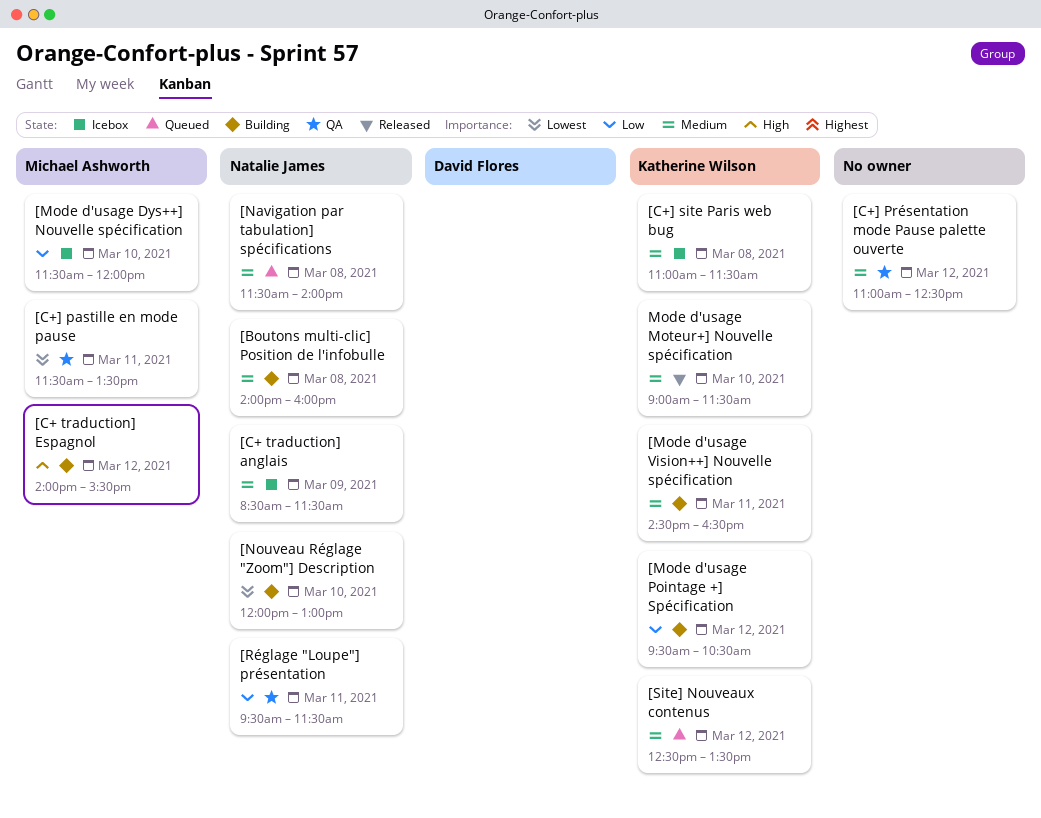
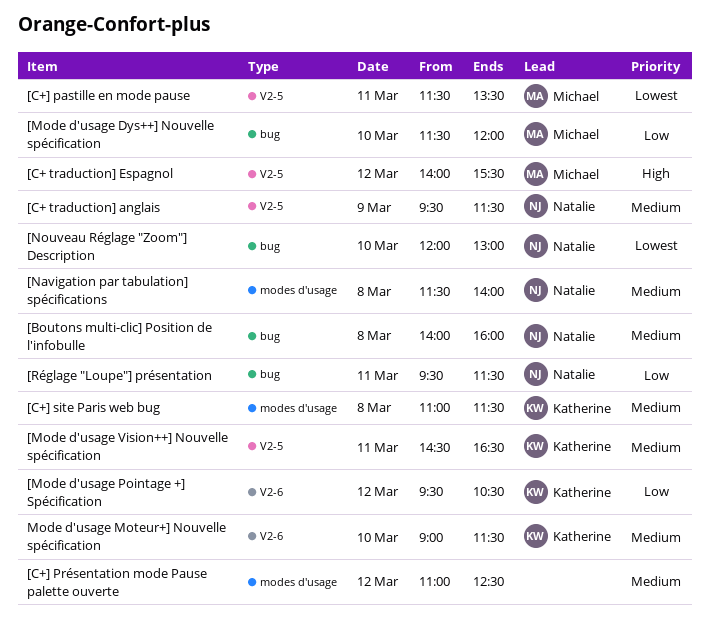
[C+ traduction] anglais, begins: 08:30 -> 09:30
[Site] Nouveaux contenus: present -> none

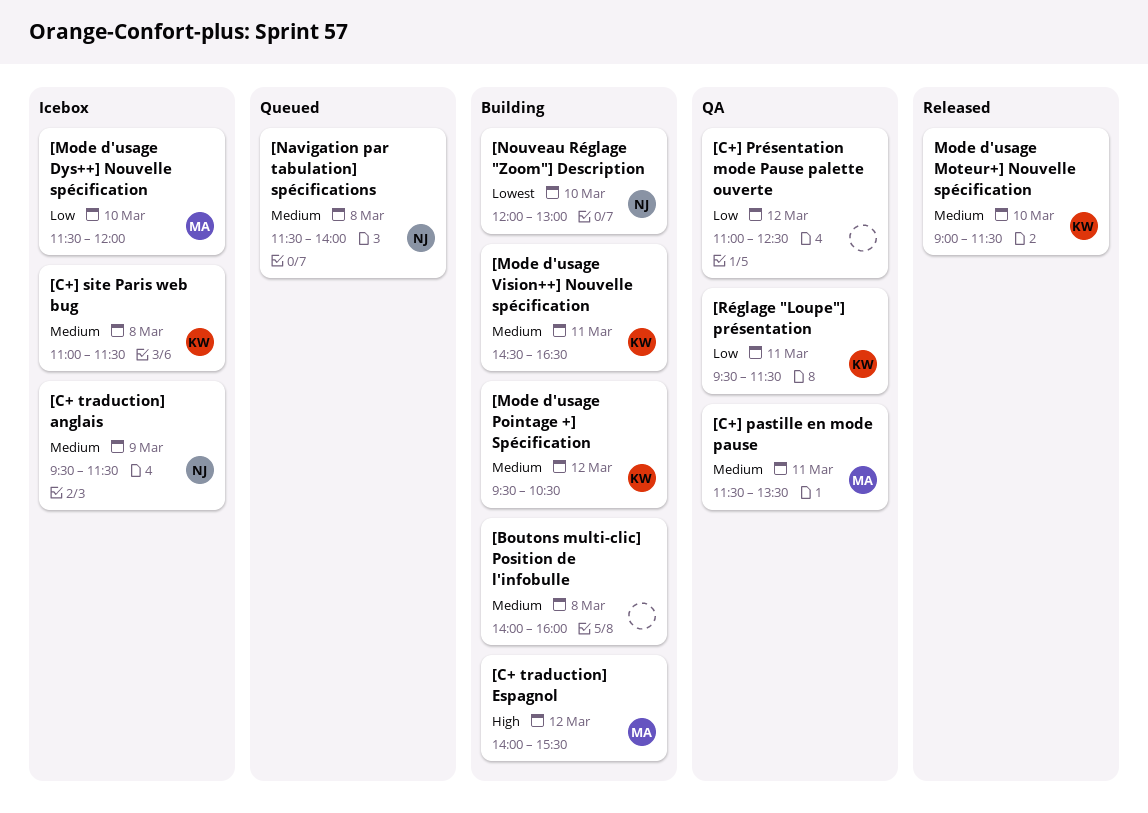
[Boutons multi-clic] Position de l'infobulle, owner: Natalie -> none
[C+] pastille en mode pause, priority: Lowest -> Medium
[C+] Présentation mode Pause palette ouverte, priority: Medium -> Low
[Mode d'usage Pointage +] Spécification, priority: Low -> Medium
[Réglage "Loupe"] présentation, owner: Natalie -> Katherine

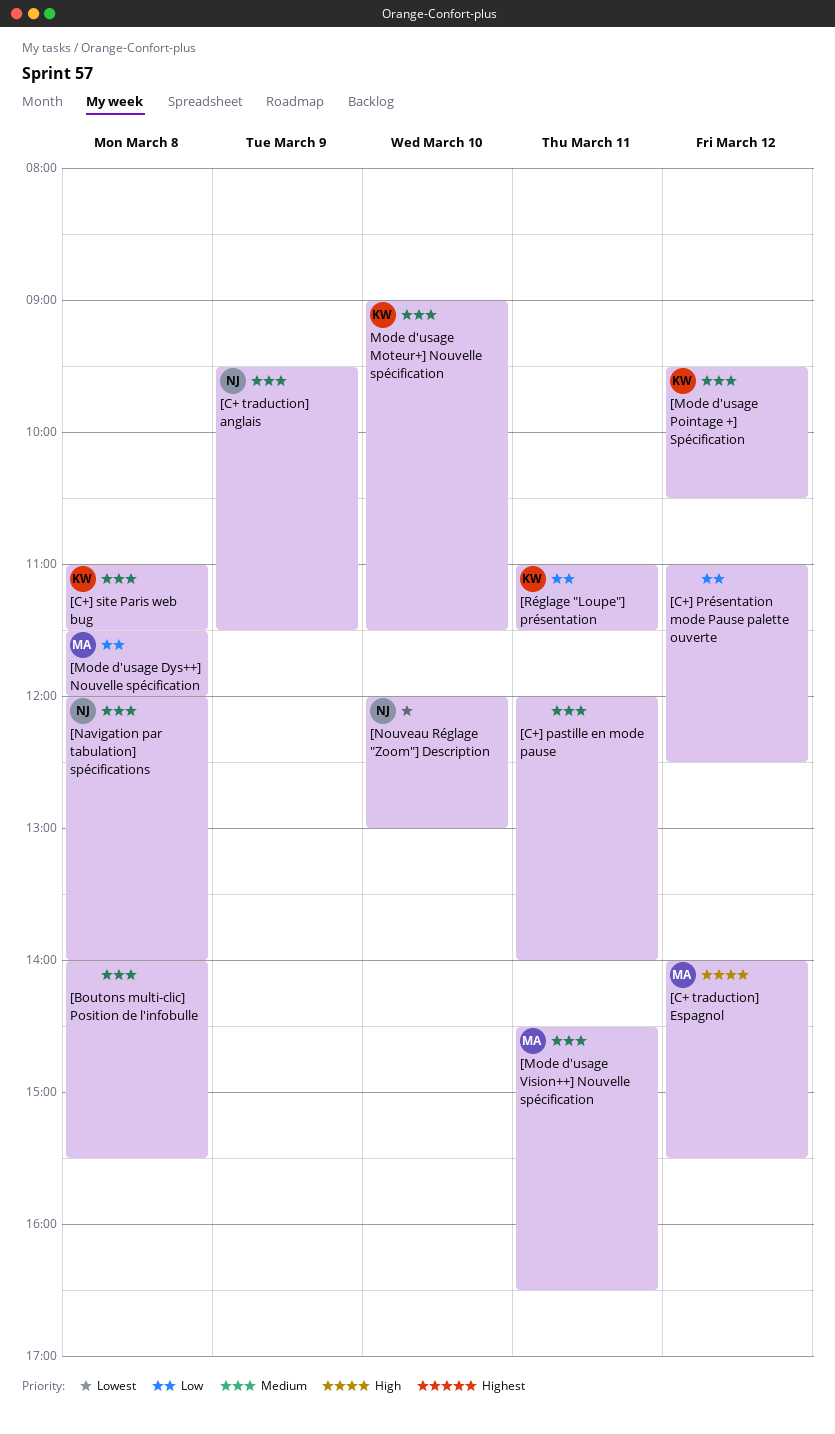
[Boutons multi-clic] Position de l'infobulle, ends: 16:00 -> 15:30
[C+] pastille en mode pause, owner: MA -> none
[C+] pastille en mode pause, begins: 11:30 -> 12:00
[C+] pastille en mode pause, ends: 13:30 -> 14:00
[Mode d'usage Dys++] Nouvelle spécification, day: Mar 10 -> Mar 8
[Mode d'usage Vision++] Nouvelle spécification, owner: KW -> MA
[Navigation par tabulation] spécifications, begins: 11:30 -> 12:00
[Réglage "Loupe"] présentation, begins: 09:30 -> 11:00

